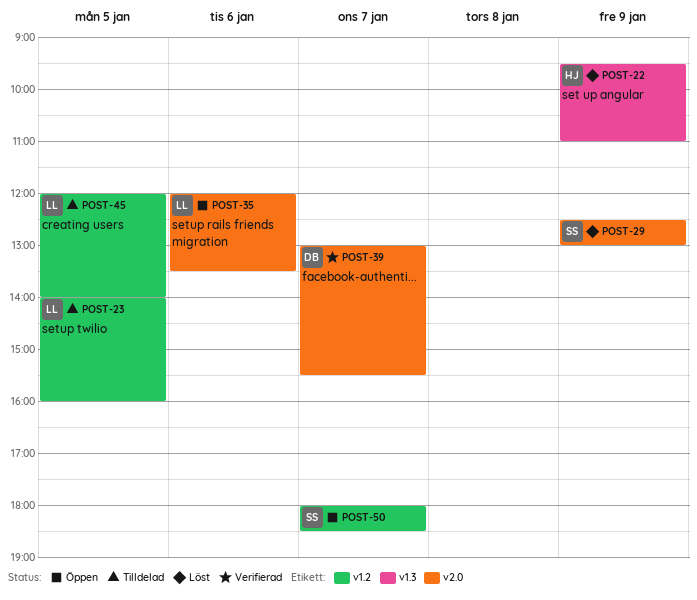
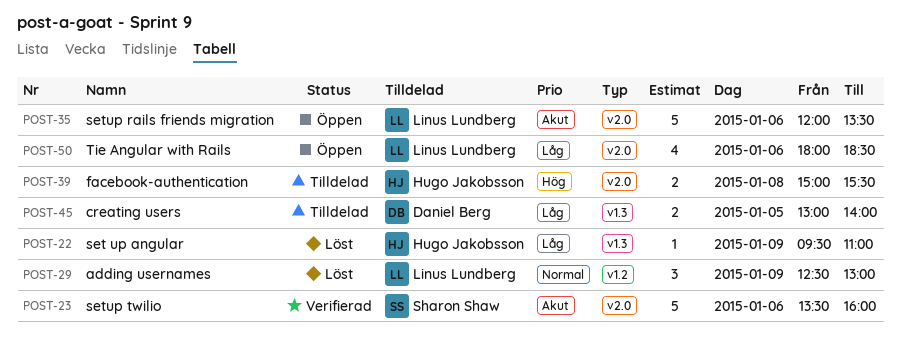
POST-23, status: Tilldelad -> Verifierad
POST-23, owner: Linus Lundberg -> Sharon Shaw
POST-23, label: v1.2 -> v2.0
POST-23, day: Jan 5 -> Jan 6
POST-23, begins: 14:00 -> 13:30
POST-29, owner: Sharon Shaw -> Linus Lundberg
POST-29, label: v2.0 -> v1.2
POST-39, status: Verifierad -> Tilldelad
POST-39, owner: Daniel Berg -> Hugo Jakobsson
POST-39, day: Jan 7 -> Jan 8
POST-39, begins: 13:00 -> 15:00
POST-45, owner: Linus Lundberg -> Daniel Berg
POST-45, label: v1.2 -> v1.3
POST-45, begins: 12:00 -> 13:00
POST-50, owner: Sharon Shaw -> Linus Lundberg
POST-50, label: v1.2 -> v2.0
POST-50, day: Jan 7 -> Jan 6

